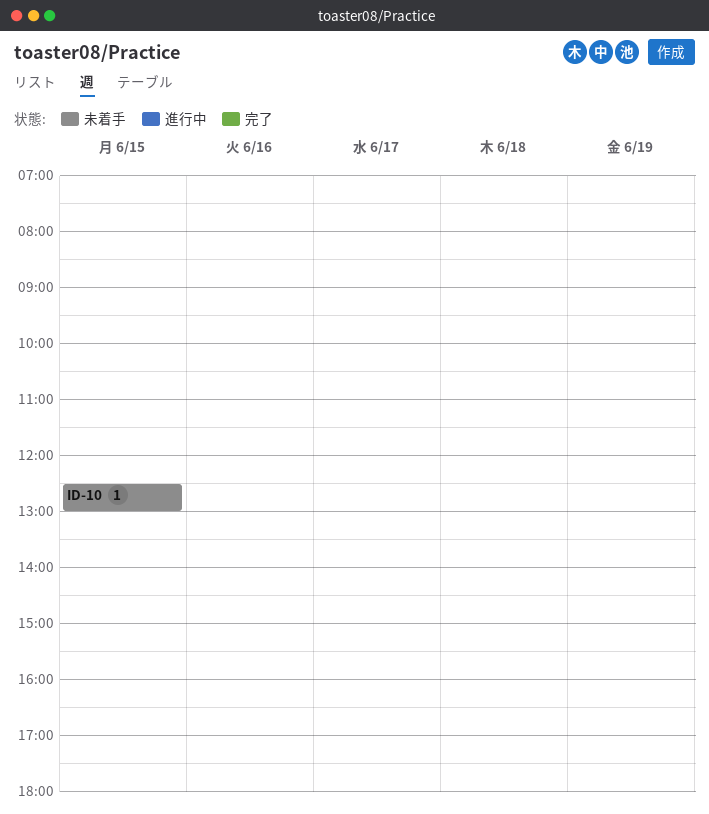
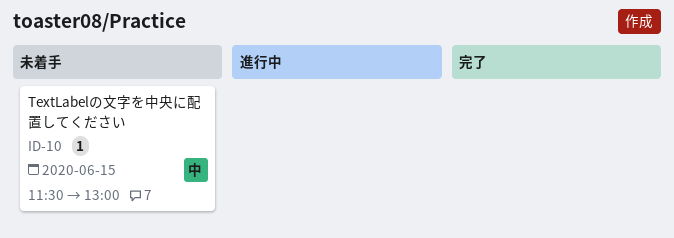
ID-10, begins: 12:30 -> 11:30

